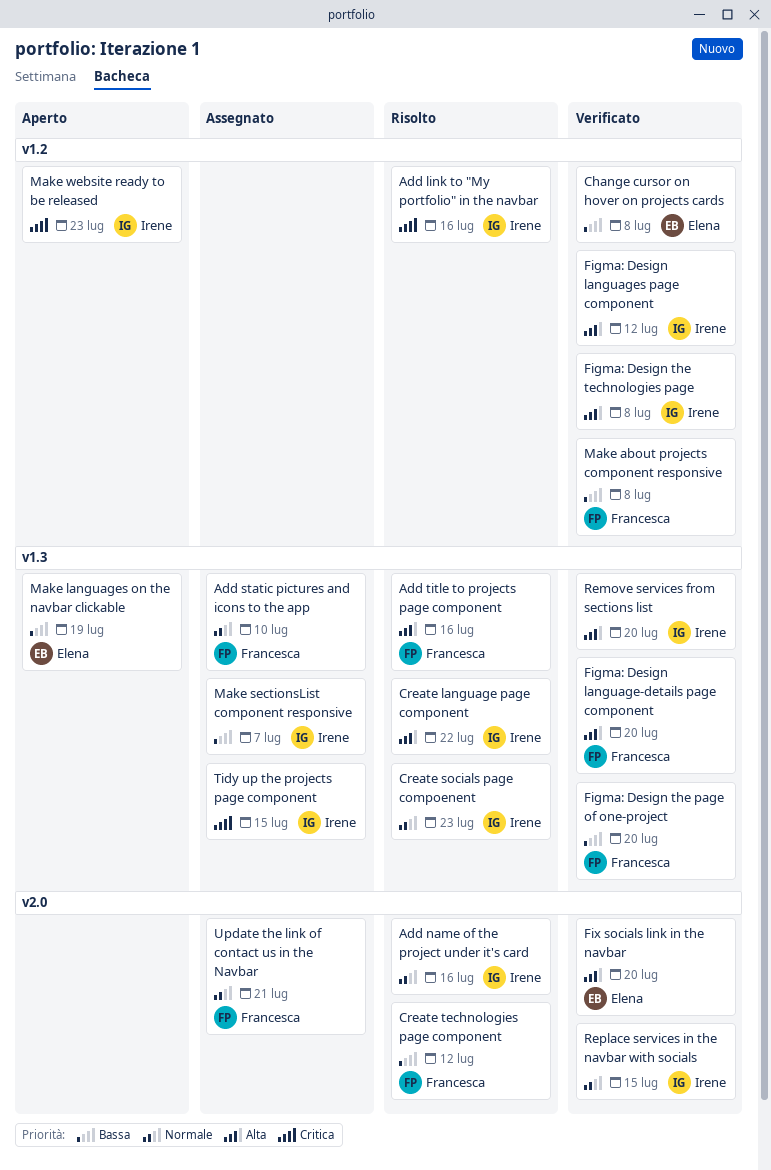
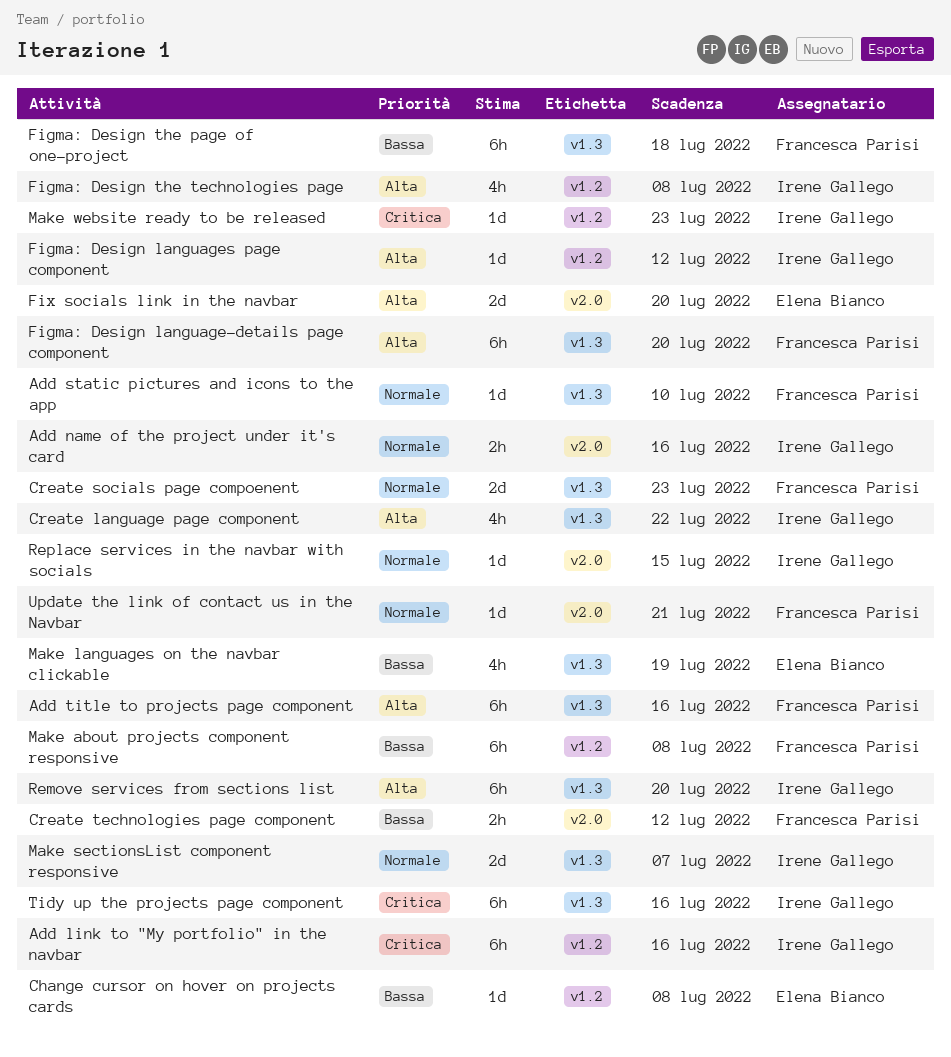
Create socials page compoenent, owner: Irene Gallego -> Francesca Parisi
Figma: Design the page of one-project, due: Jul 20 -> Jul 18
Make sectionsList component responsive, priority: Bassa -> Normale
Tidy up the projects page component, due: Jul 15 -> Jul 16

